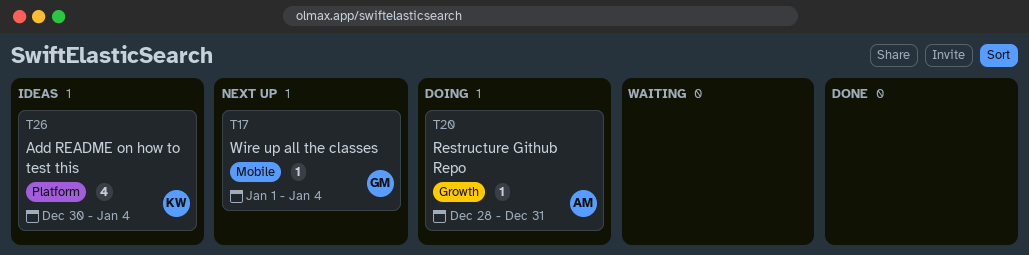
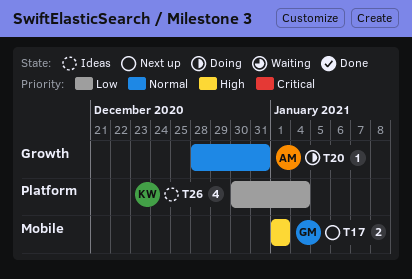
T17, estimate: 1 -> 2
T17, due: Jan 4 -> Jan 1

